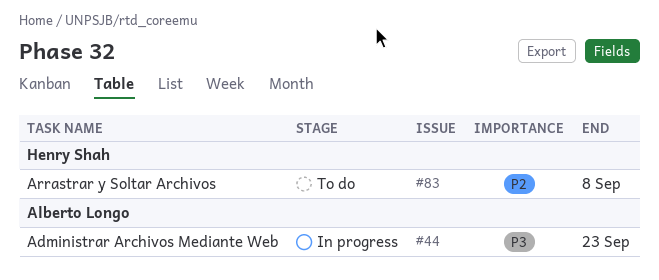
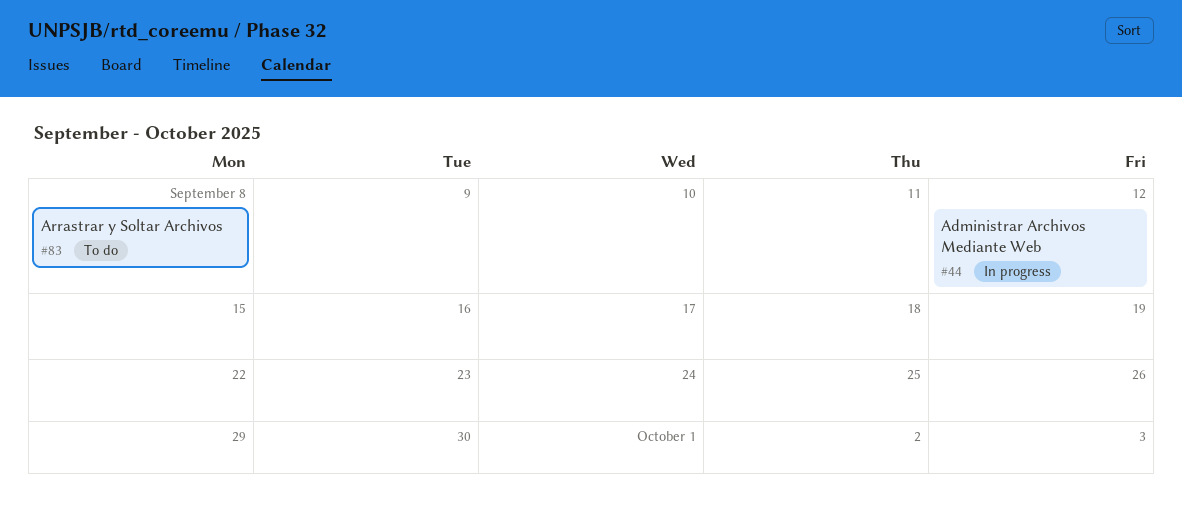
#44, due: Sep 23 -> Sep 12

